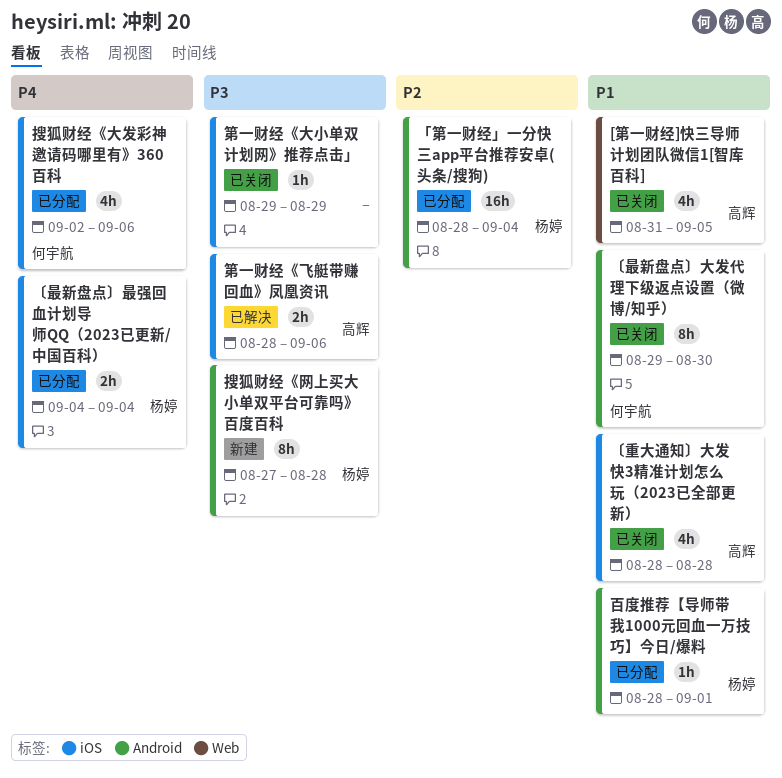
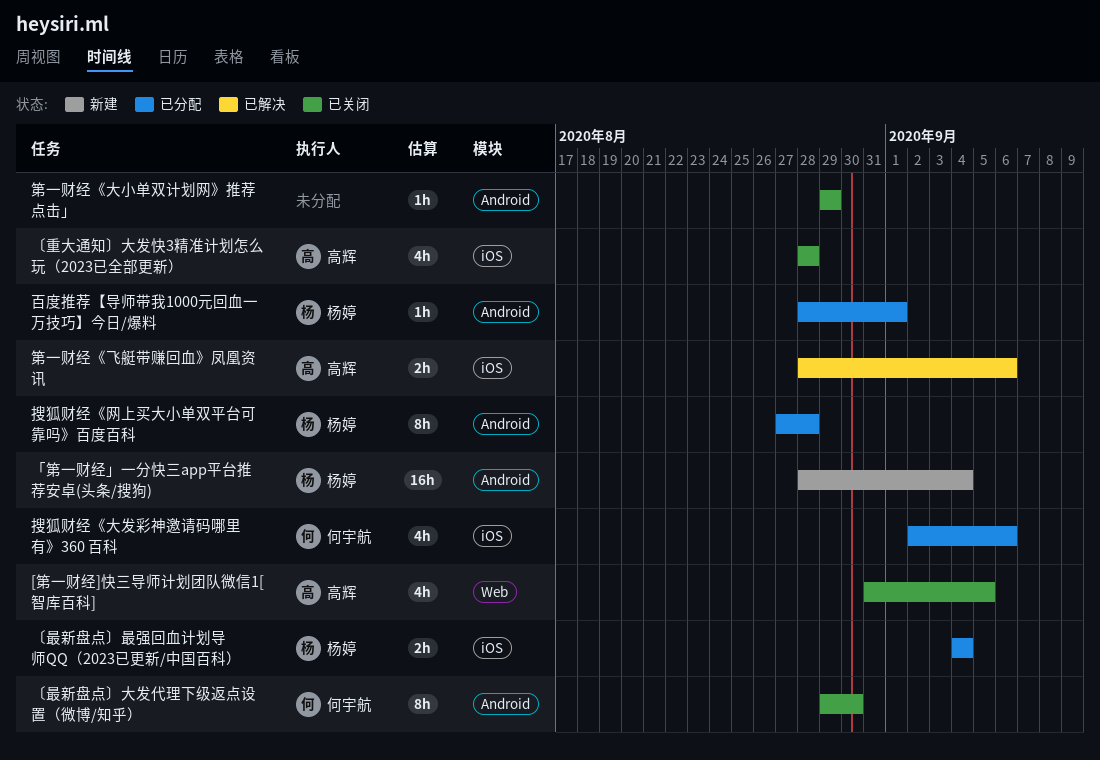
「第一财经」一分快三app平台推荐安卓(头条/搜狗), status: 已分配 -> 新建
搜狐财经《网上买大小单双平台可靠吗》百度百科, status: 新建 -> 已分配
第一财经《大小单双计划网》推荐点击」, label: iOS -> Android

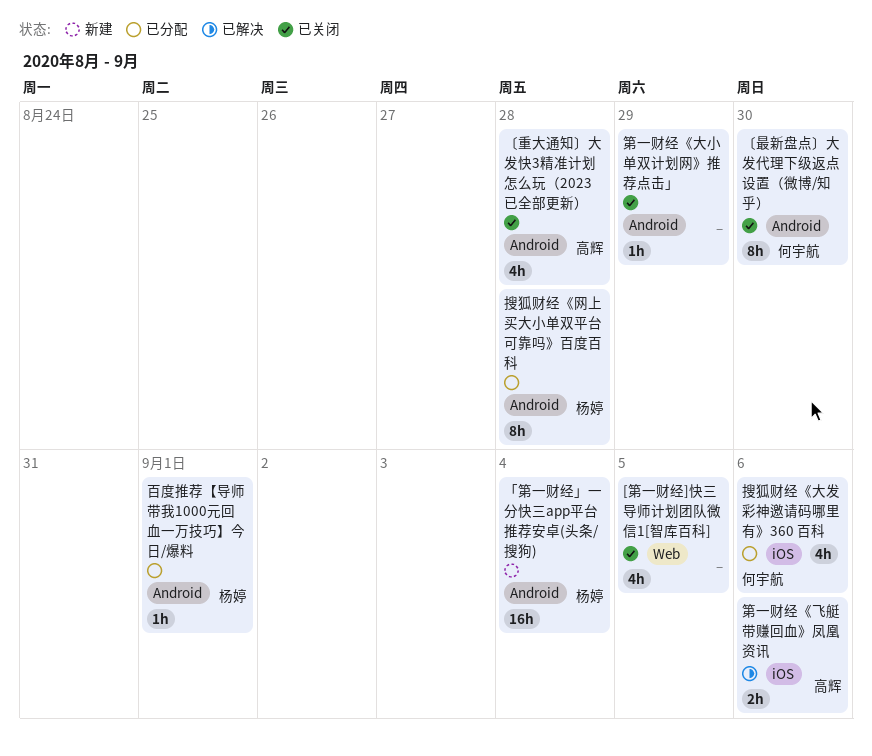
[第一财经]快三导师计划团队微信1[智库百科], owner: 高辉 -> none
〔最新盘点〕最强回血计划导师QQ（2023已更新/中国百科）: present -> none
〔重大通知〕大发快3精准计划怎么玩（2023已全部更新）, label: iOS -> Android

